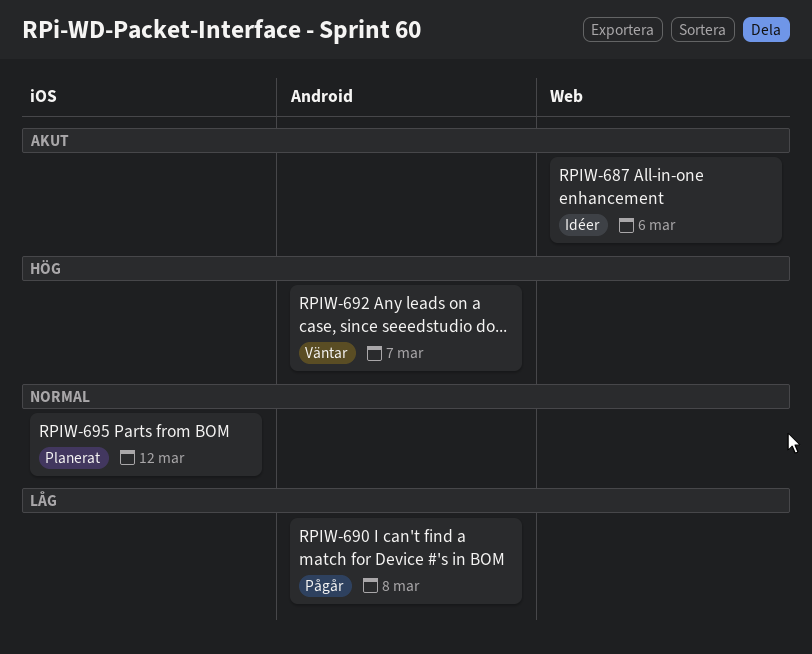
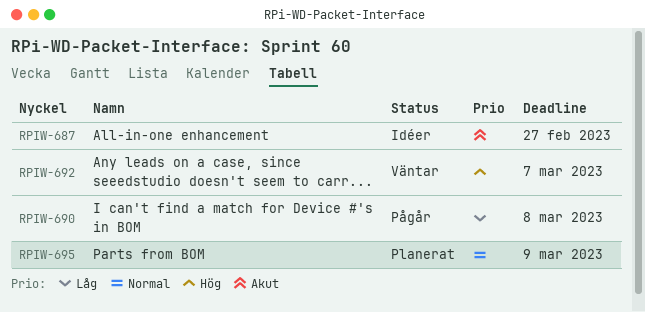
RPIW-687, due: Mar 6 -> Feb 27
RPIW-695, due: Mar 12 -> Mar 9

